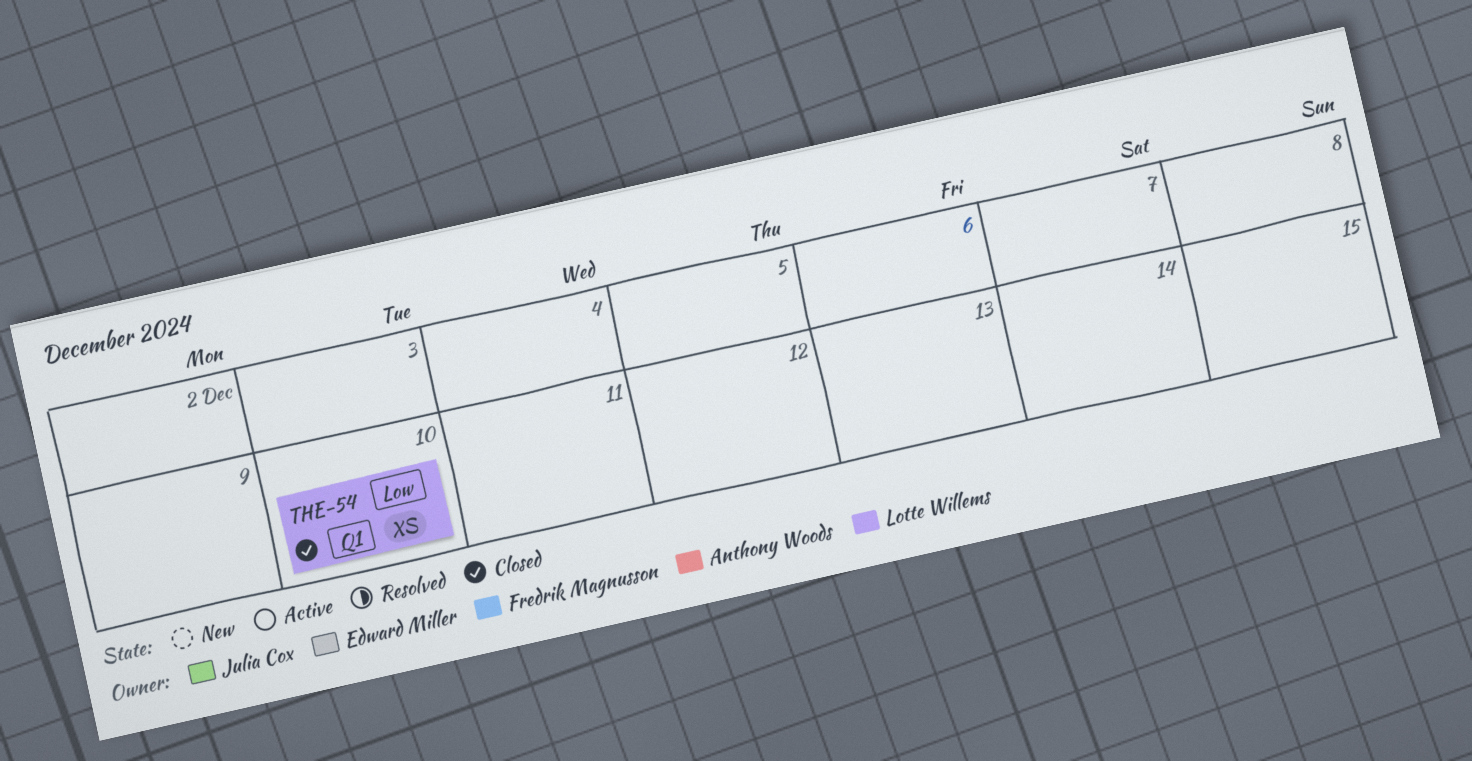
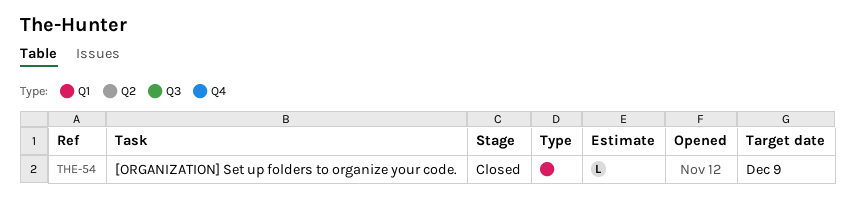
THE-54, estimate: XS -> L
THE-54, due: Dec 10 -> Dec 9

